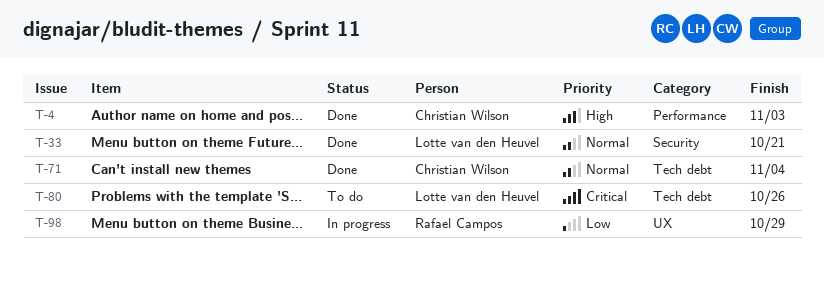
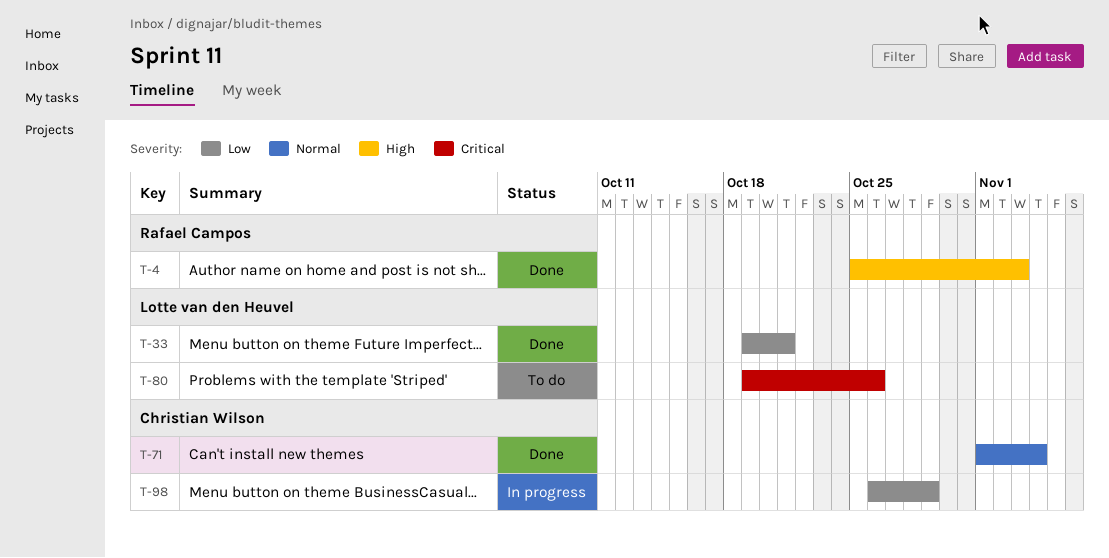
T-4, owner: Christian Wilson -> Rafael Campos
T-33, priority: Normal -> Low
T-98, owner: Rafael Campos -> Christian Wilson

